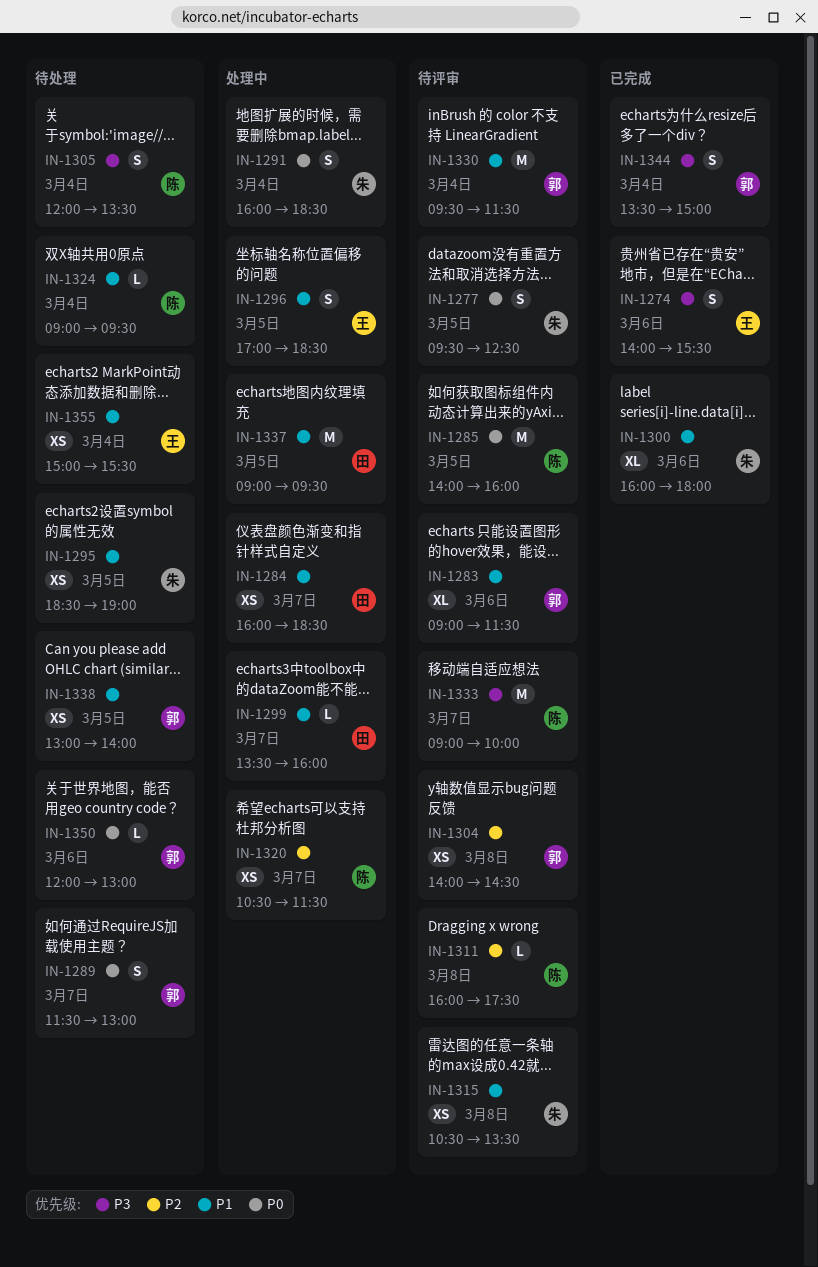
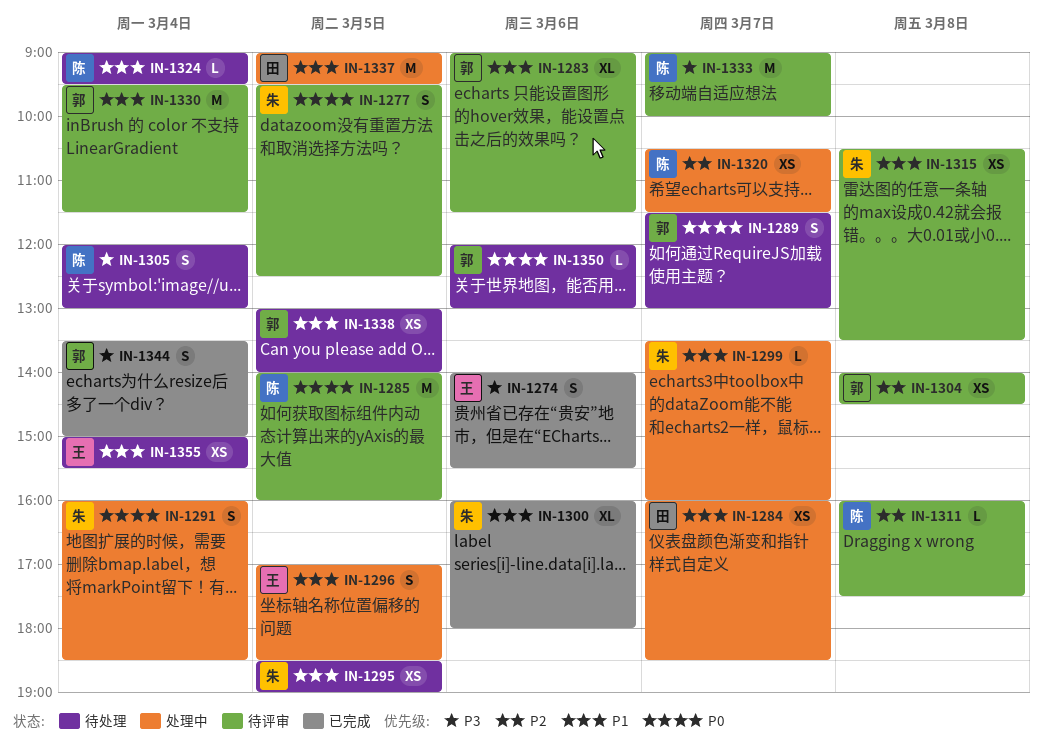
IN-1299, owner: 田 -> 朱
IN-1305, ends: 13:30 -> 13:00

